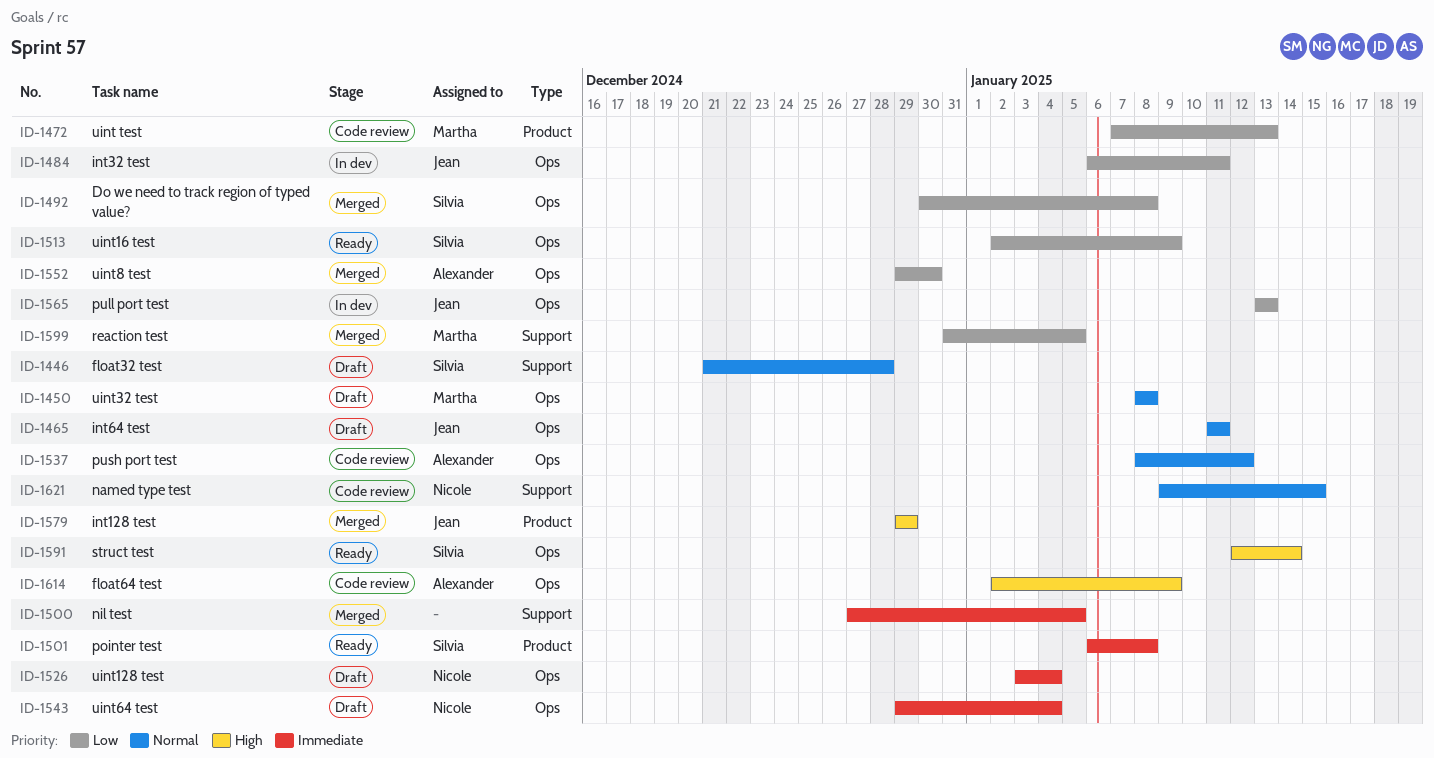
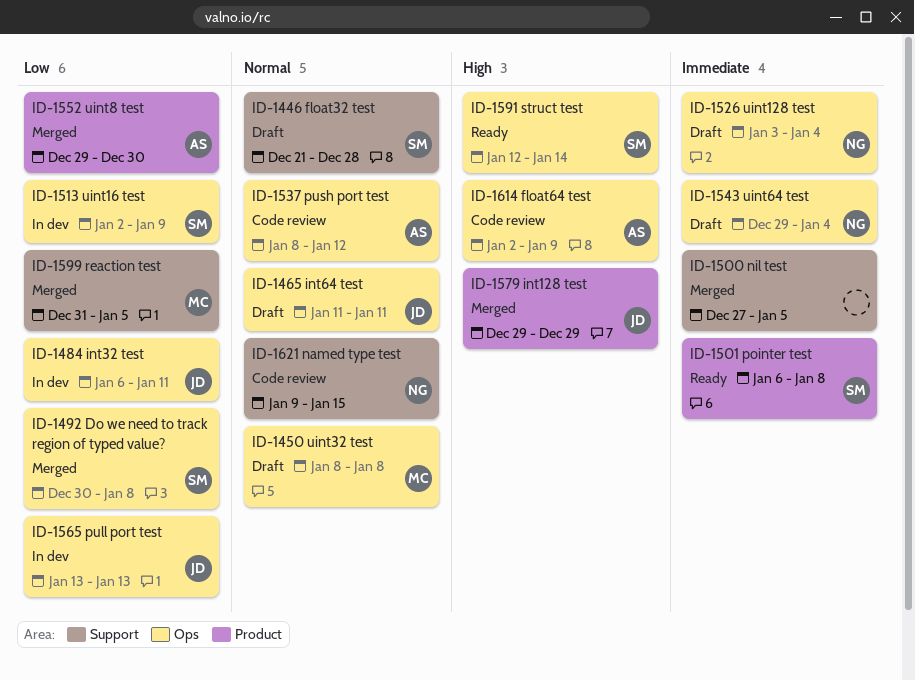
ID-1472: present -> none
ID-1513, status: Ready -> In dev
ID-1552, label: Ops -> Product

